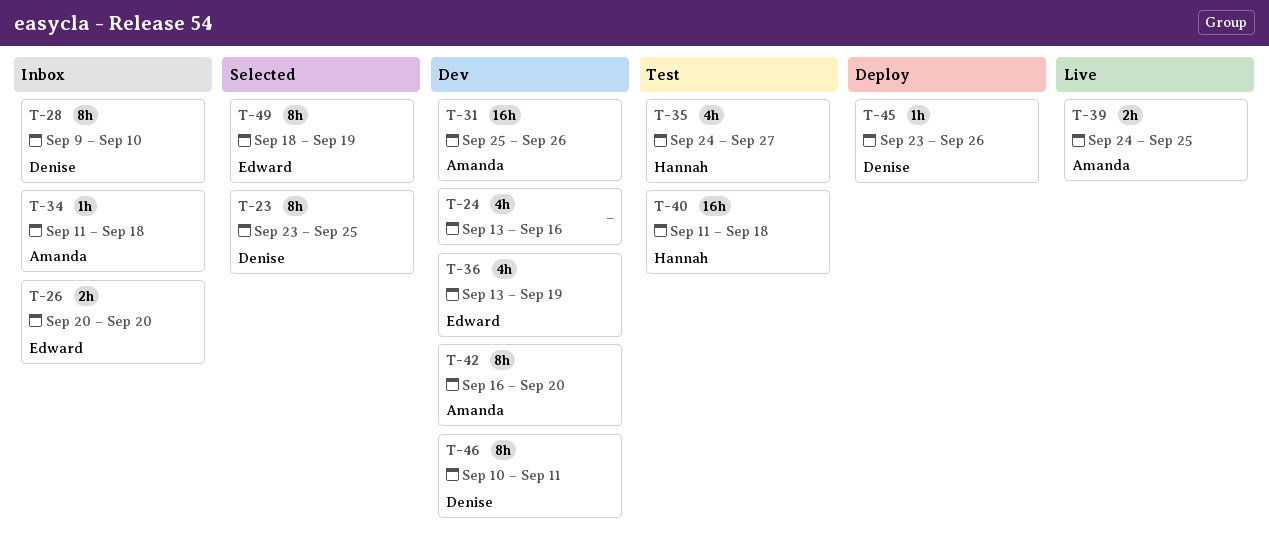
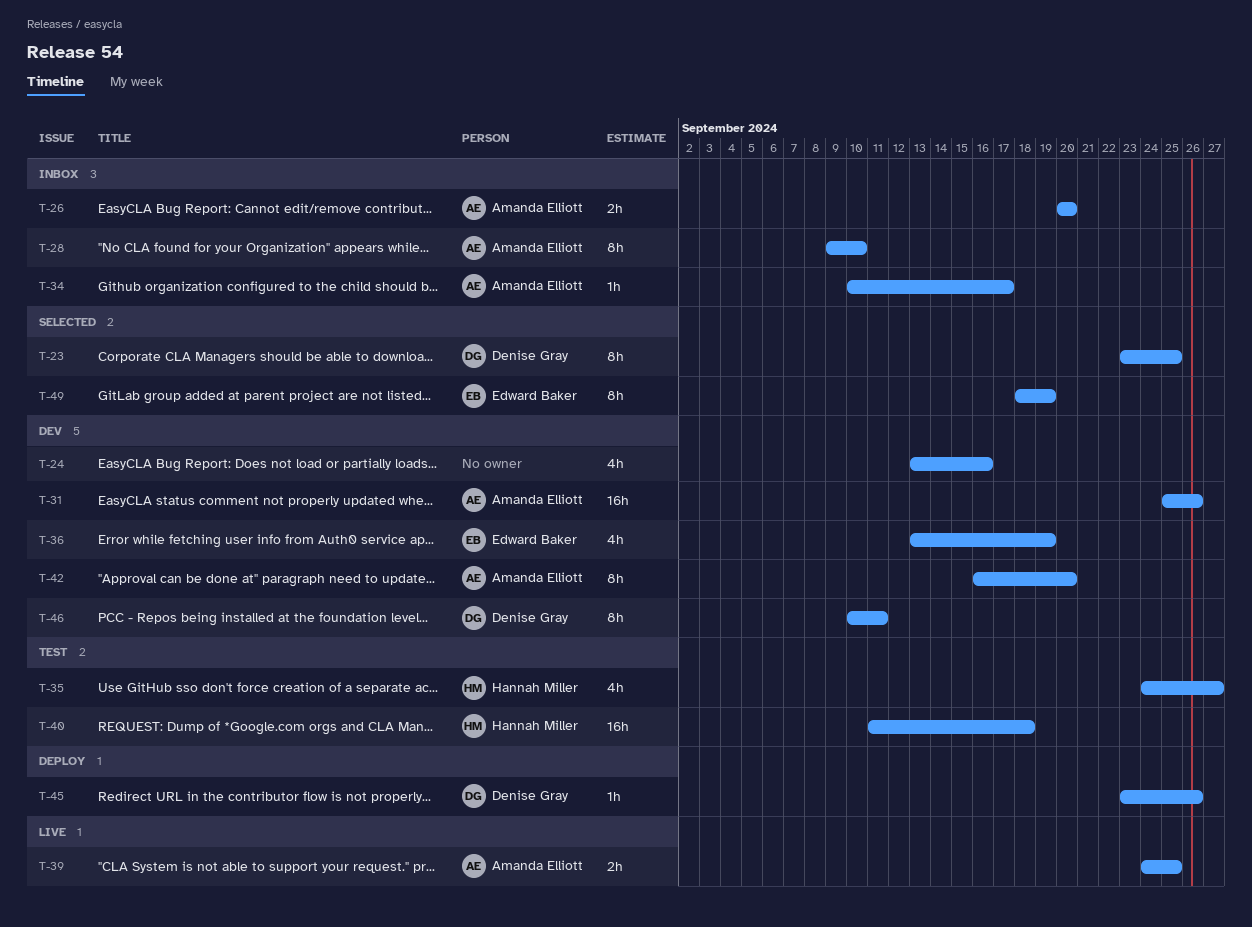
T-26, owner: Edward Baker -> Amanda Elliott
T-28, owner: Denise Gray -> Amanda Elliott
T-34, start: Sep 11 -> Sep 10
T-34, due: Sep 18 -> Sep 17

